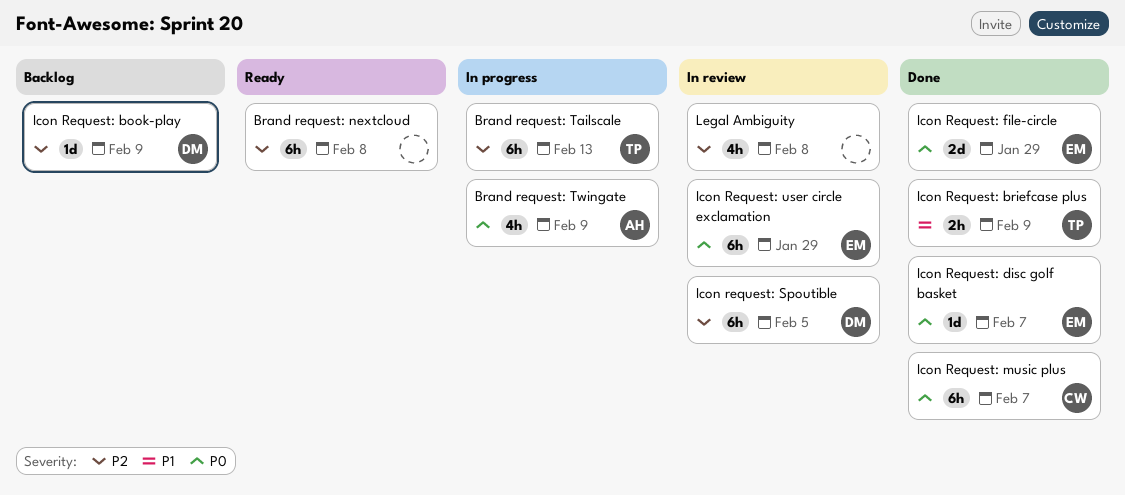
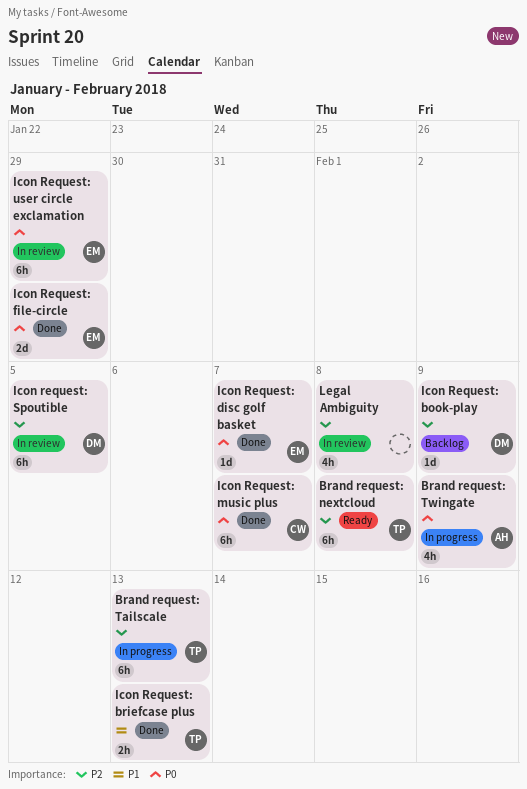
Brand request: nextcloud, owner: none -> TP
Icon Request: briefcase plus, due: Feb 9 -> Feb 13

